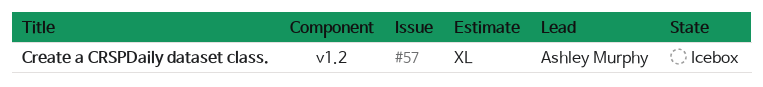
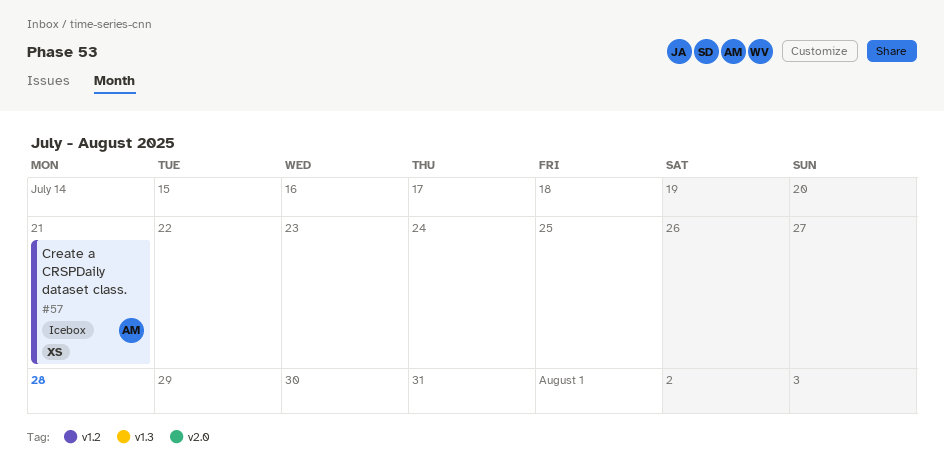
#57, estimate: XL -> XS

